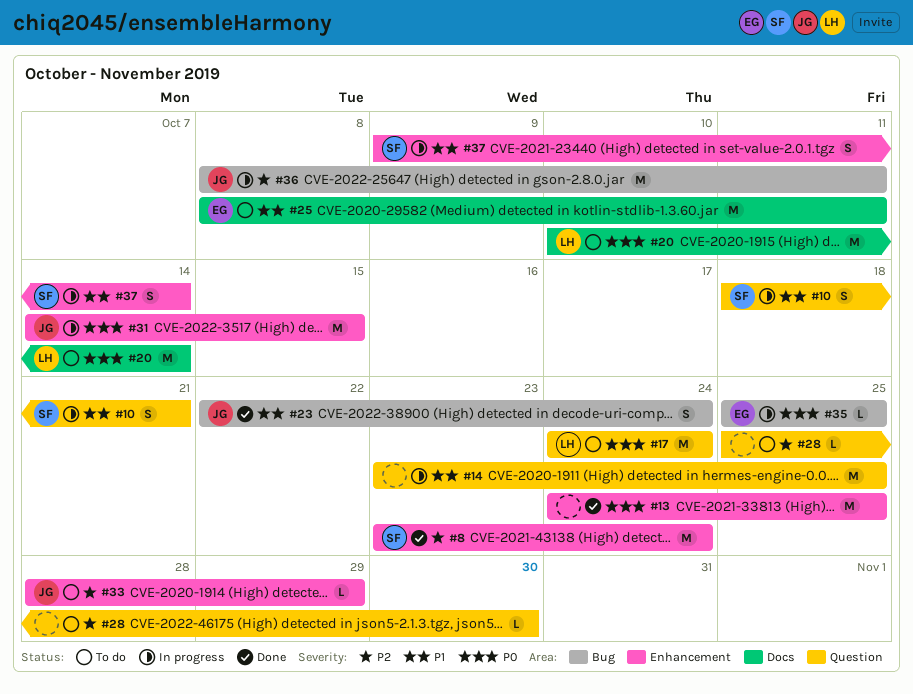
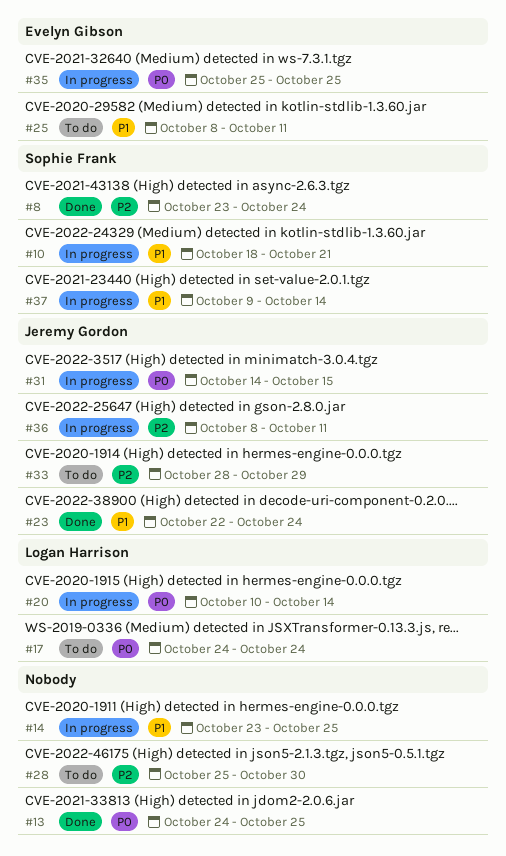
#20, status: To do -> In progress

